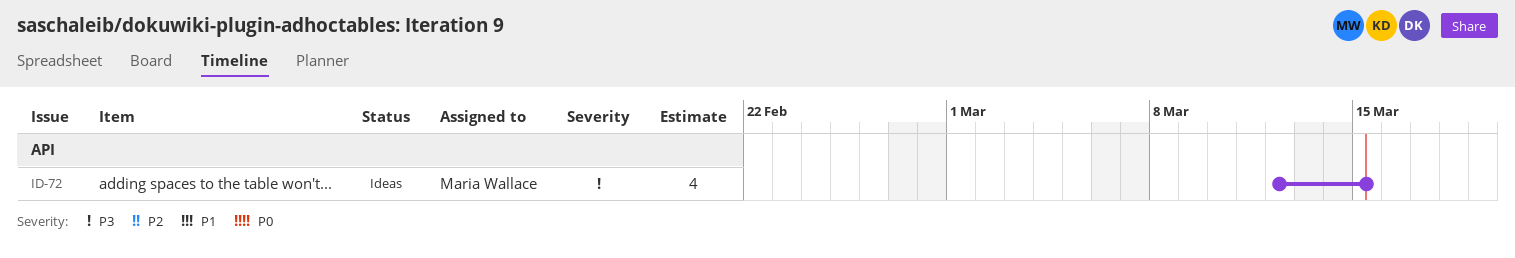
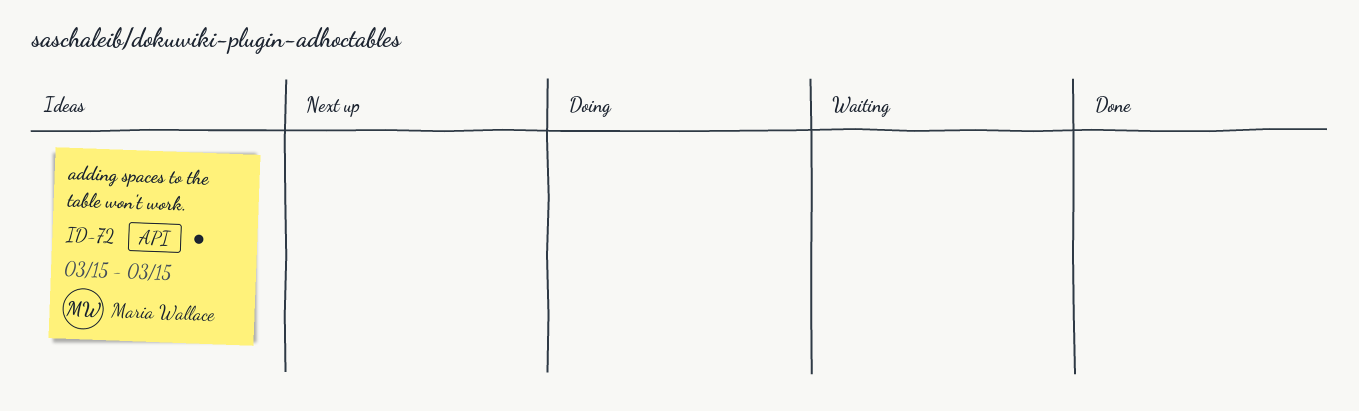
ID-72, estimate: 4 -> 1
ID-72, start: Mar 12 -> Mar 15

